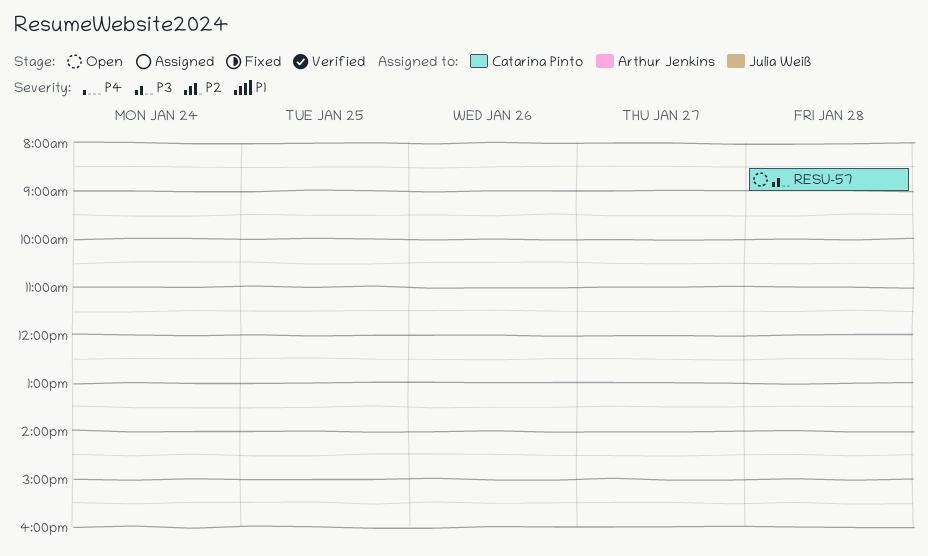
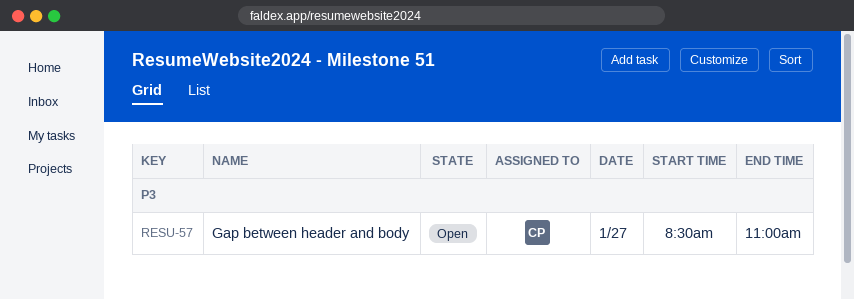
RESU-57, day: Jan 28 -> Jan 27
RESU-57, ends: 09:00 -> 11:00

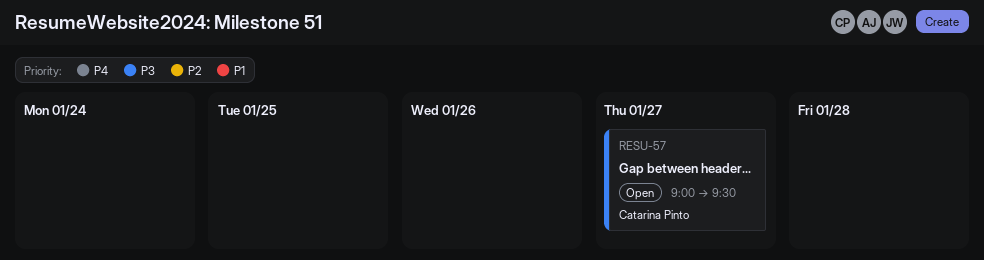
RESU-57, begins: 08:30 -> 09:00
RESU-57, ends: 11:00 -> 09:30

